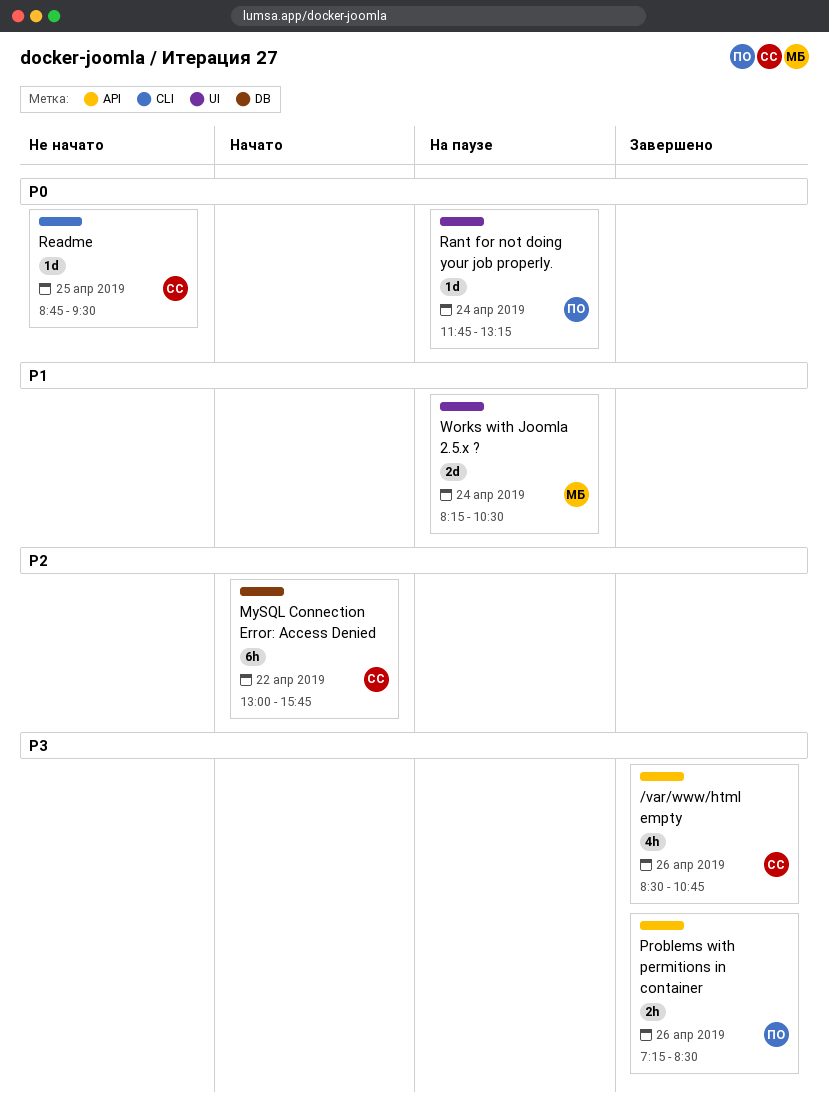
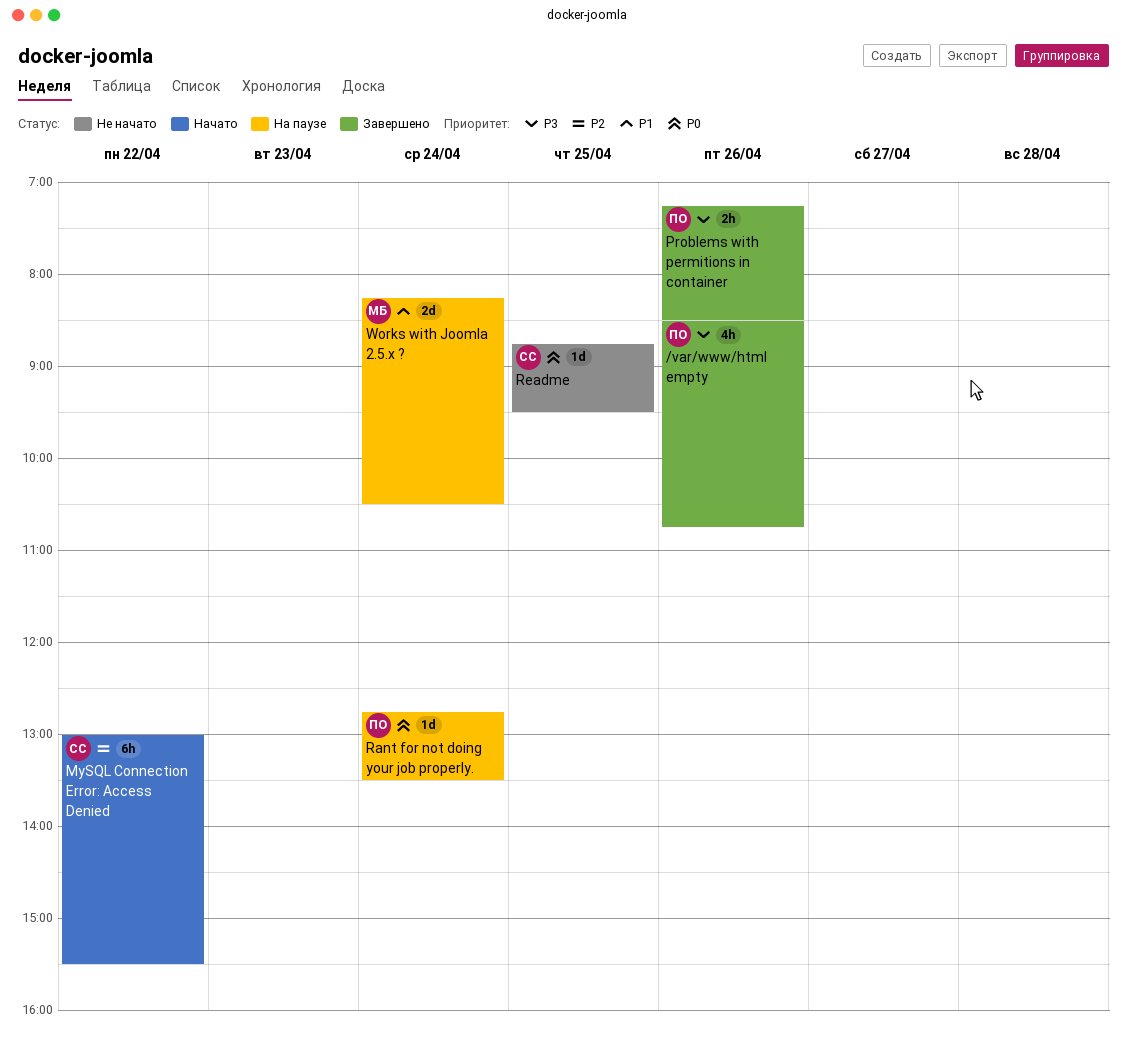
/var/www/html empty, owner: СС -> ПО
MySQL Connection Error: Access Denied, ends: 15:45 -> 15:30
Rant for not doing your job properly., begins: 11:45 -> 12:45
Rant for not doing your job properly., ends: 13:15 -> 13:30

